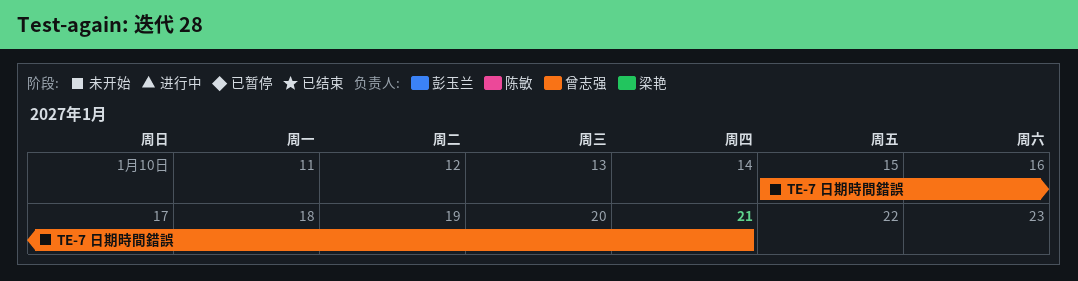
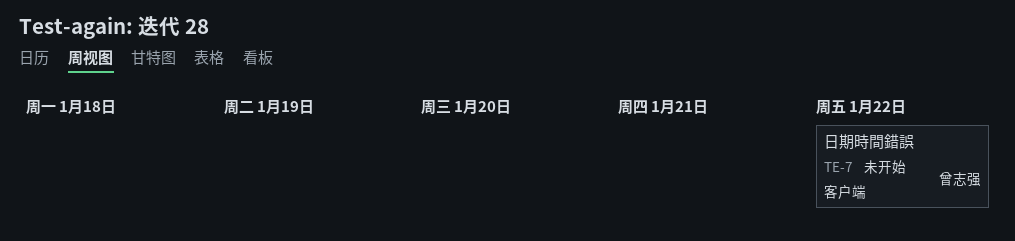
TE-7, due: Jan 21 -> Jan 22

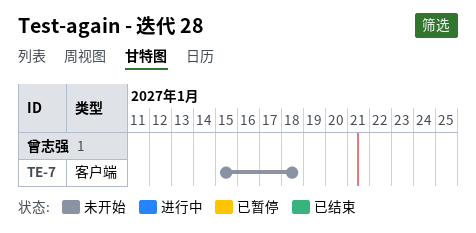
TE-7, due: Jan 22 -> Jan 18

